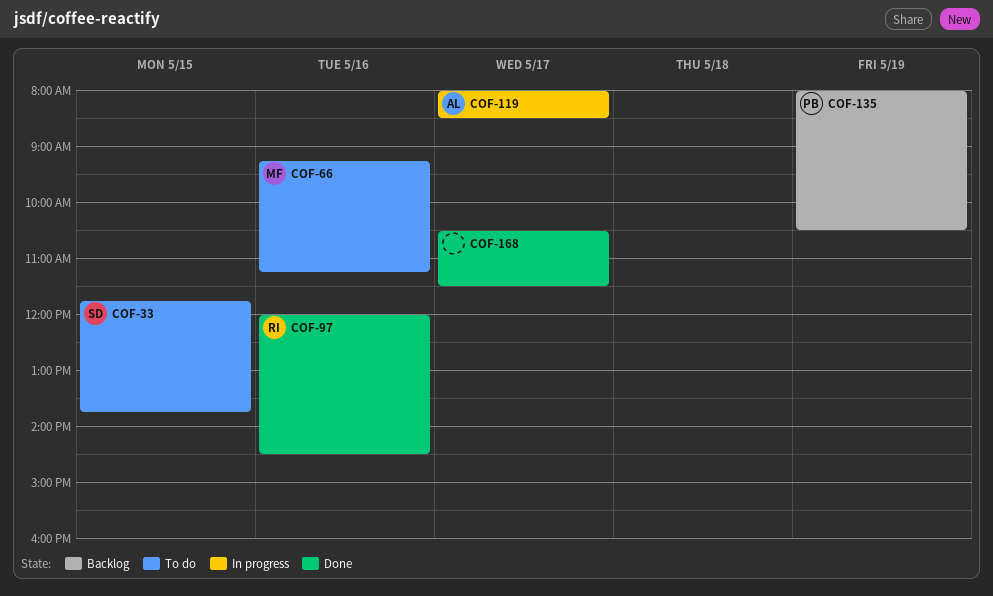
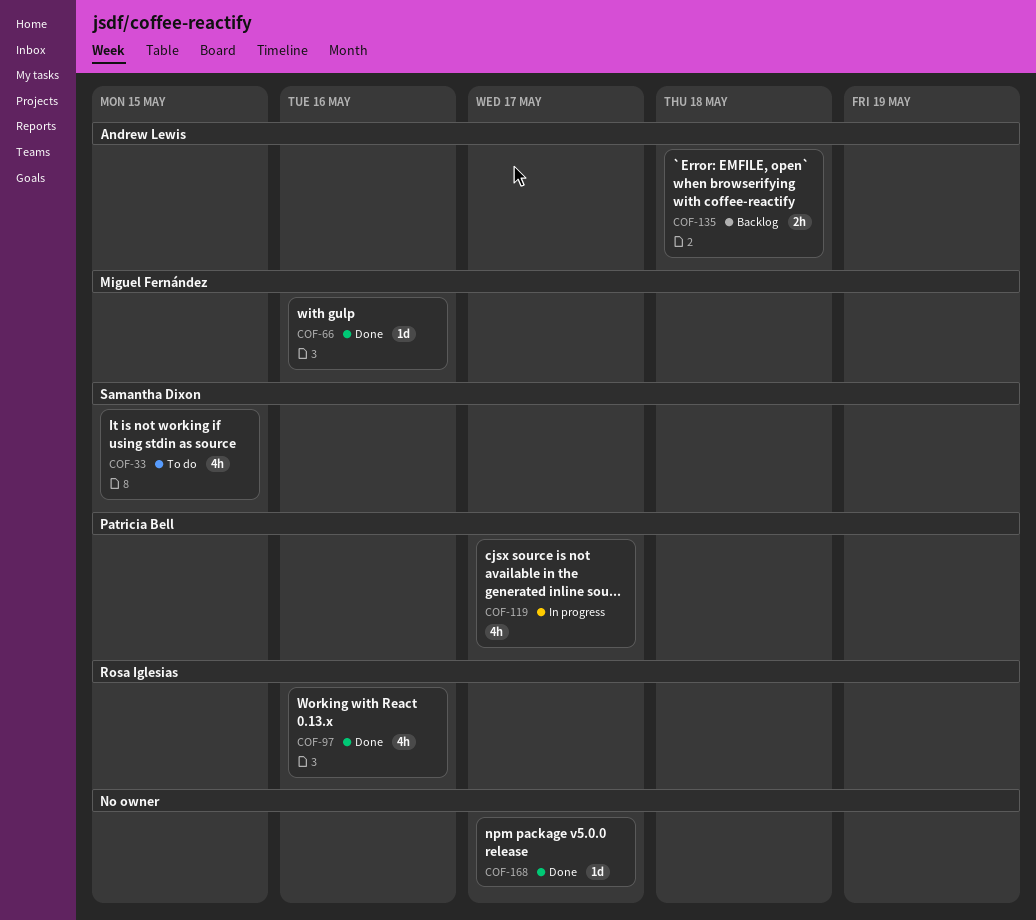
COF-66, status: To do -> Done
COF-119, owner: Andrew Lewis -> Patricia Bell
COF-135, owner: Patricia Bell -> Andrew Lewis
COF-135, day: May 19 -> May 18

